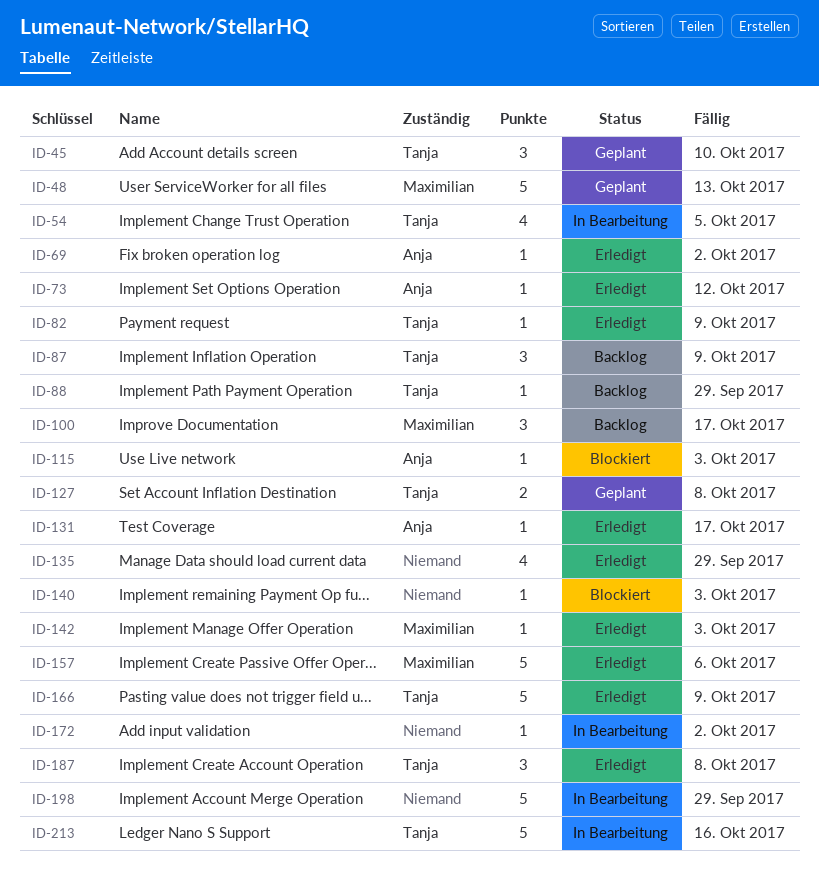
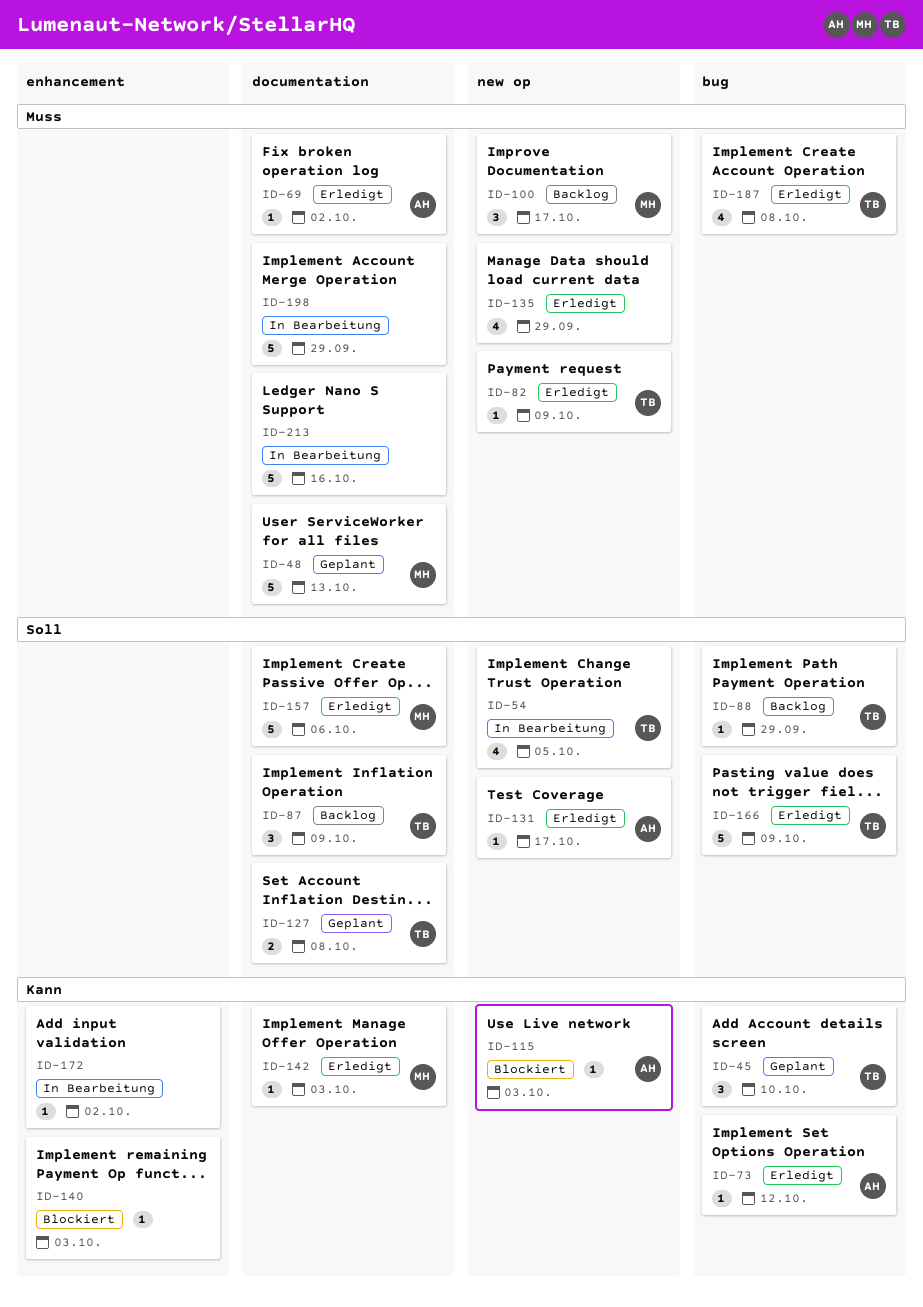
ID-187, estimate: 3 -> 4
ID-213, owner: Tanja -> none

